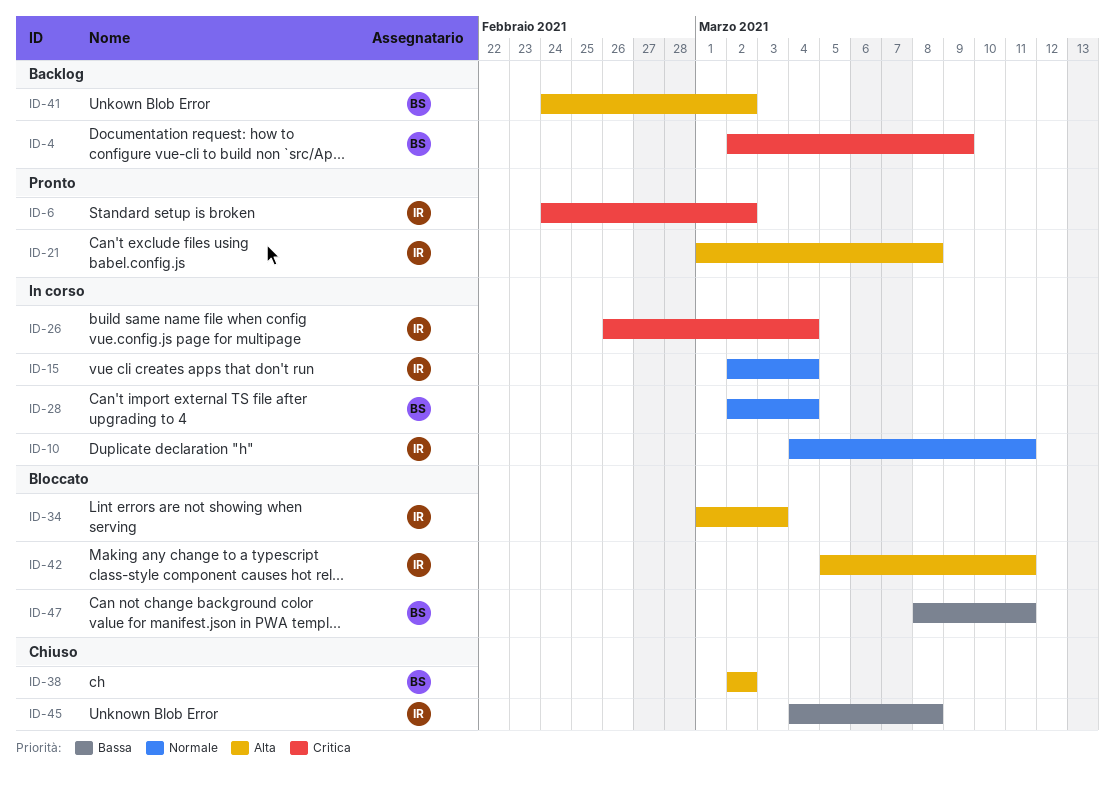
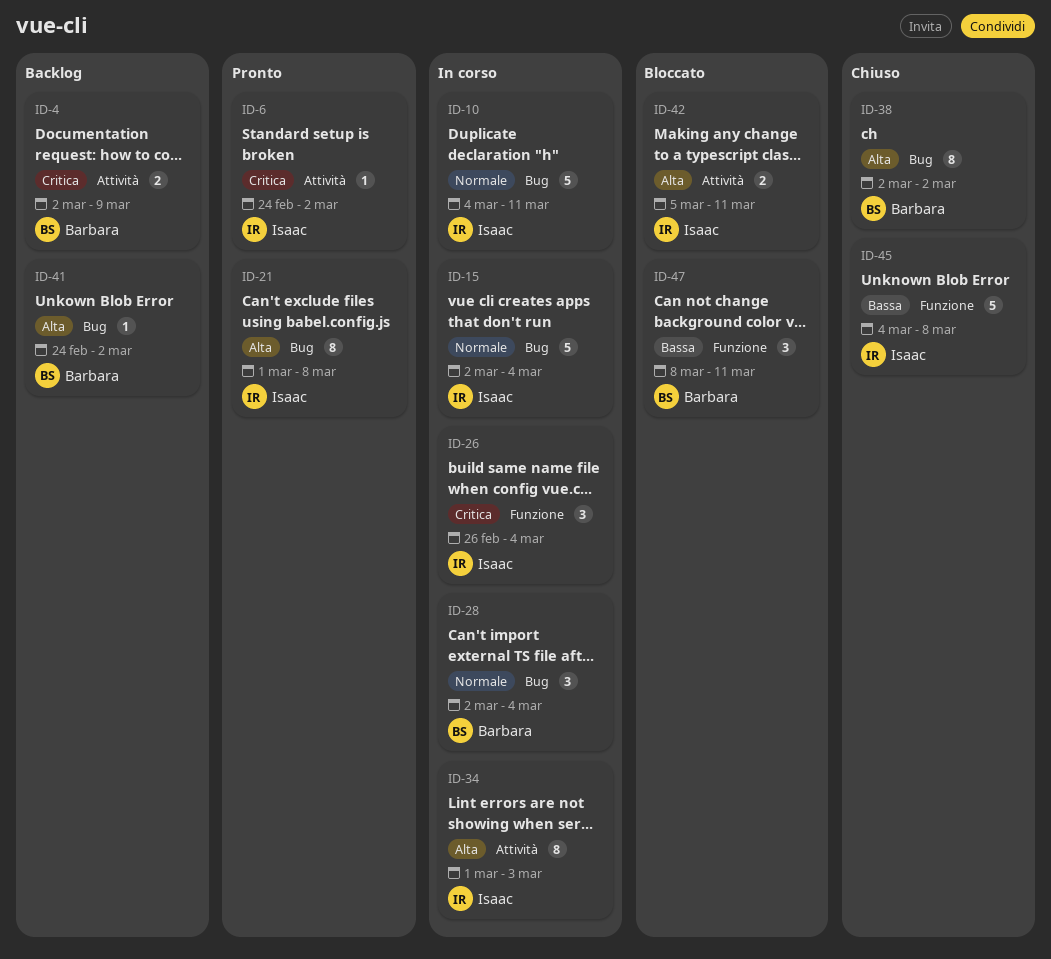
ID-34, status: Bloccato -> In corso

